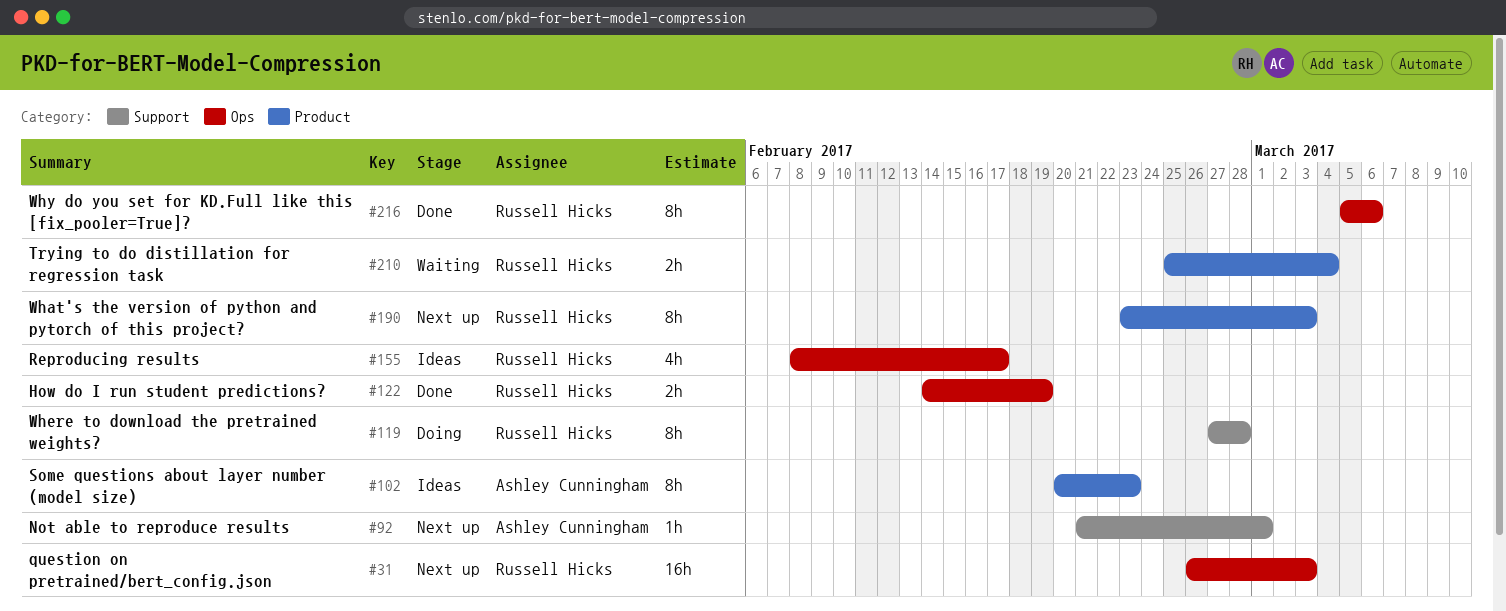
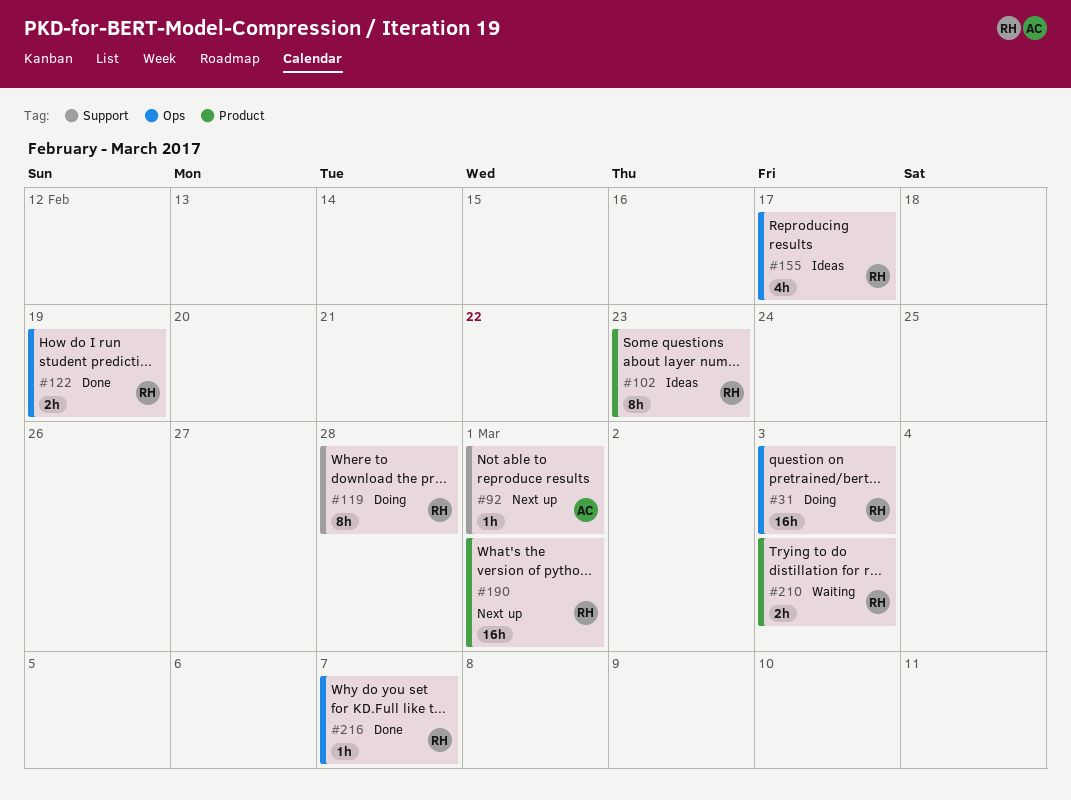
#31, status: Next up -> Doing
#102, owner: Ashley Cunningham -> Russell Hicks
#190, estimate: 8h -> 16h
#190, due: Mar 3 -> Mar 1
#210, due: Mar 4 -> Mar 3
#216, estimate: 8h -> 1h
#216, due: Mar 6 -> Mar 7

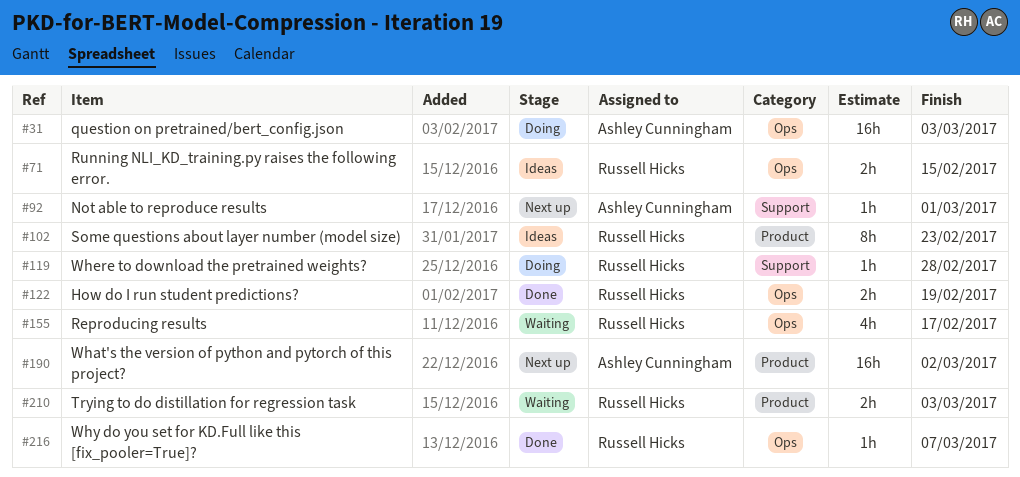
#31, owner: Russell Hicks -> Ashley Cunningham
#71: none -> present
#119, estimate: 8h -> 1h
#155, status: Ideas -> Waiting
#190, owner: Russell Hicks -> Ashley Cunningham
#190, due: Mar 1 -> Mar 2

